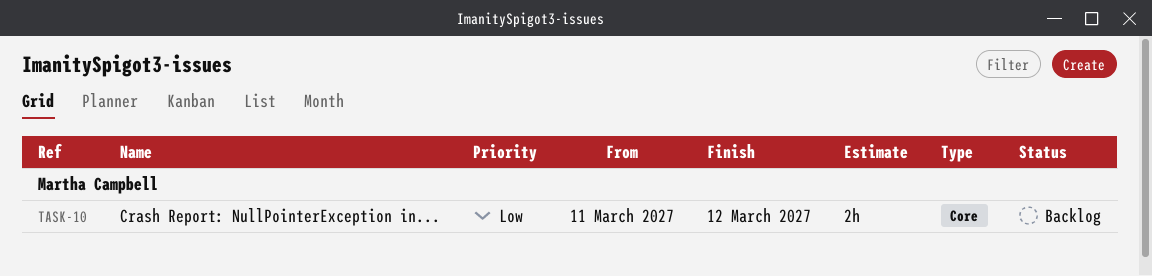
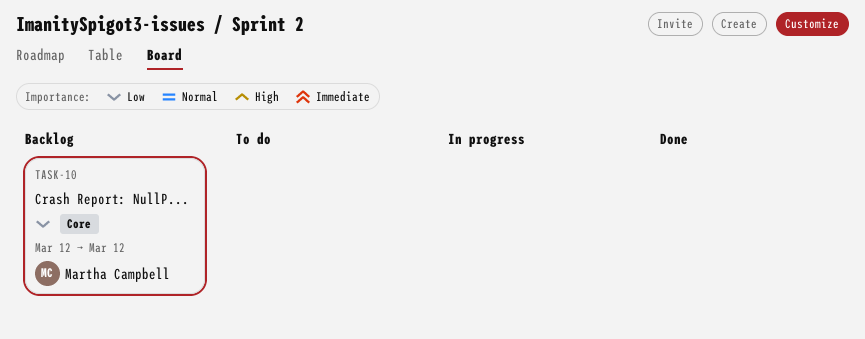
TASK-10, start: Mar 11 -> Mar 12

